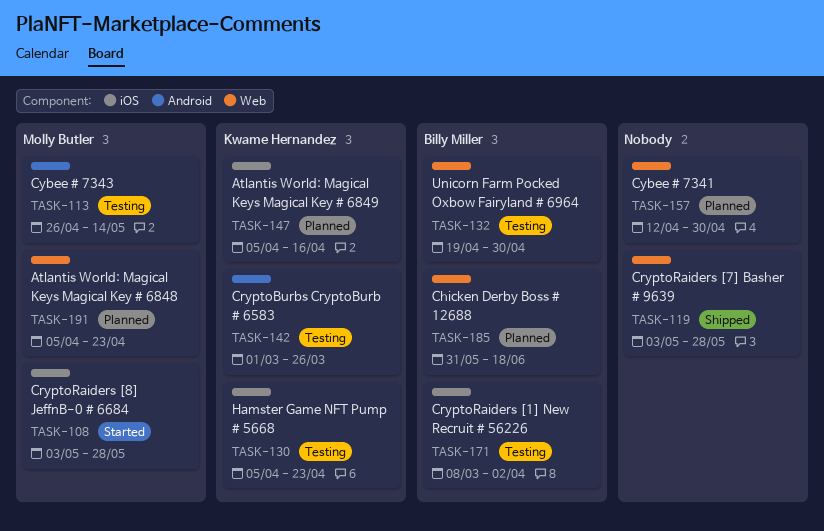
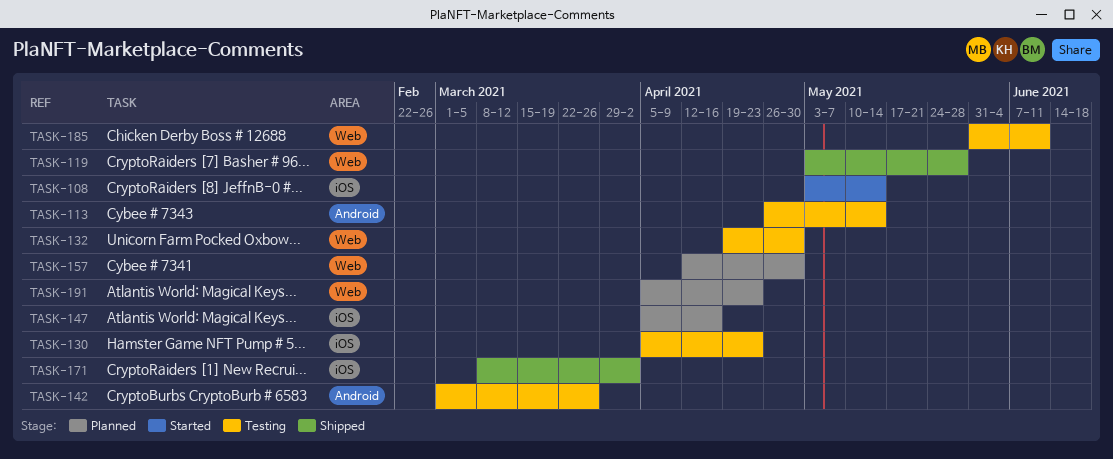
TASK-108, due: May 28 -> May 14
TASK-171, status: Testing -> Shipped
TASK-185, status: Planned -> Testing
TASK-185, due: Jun 18 -> Jun 11

